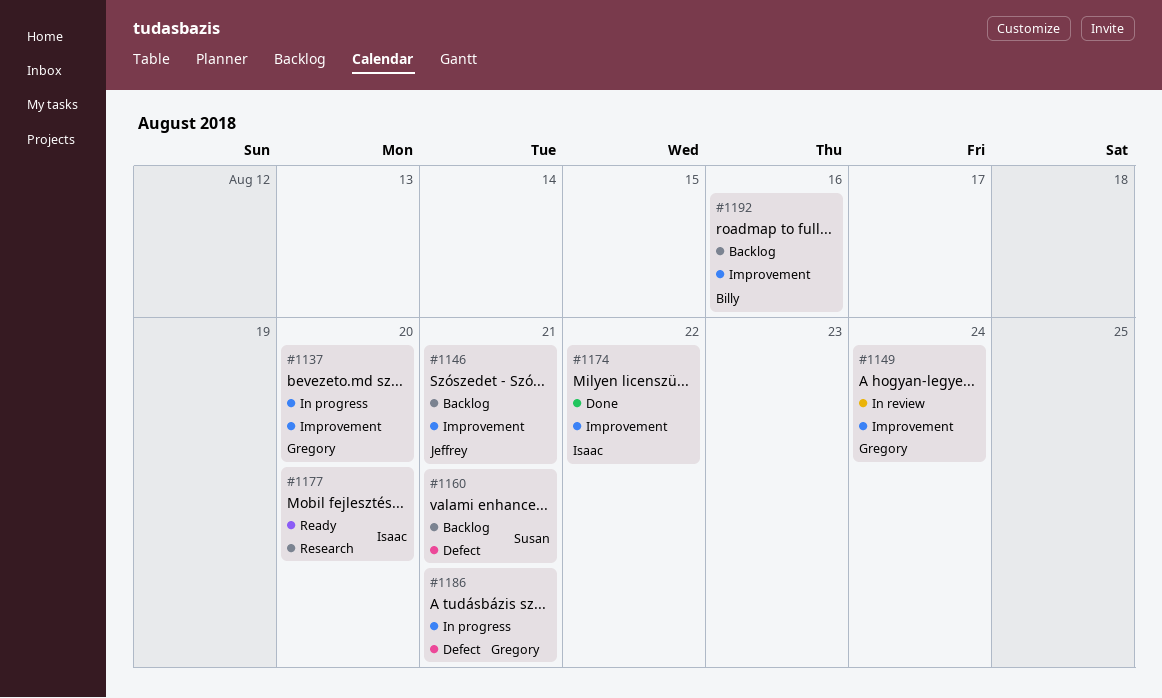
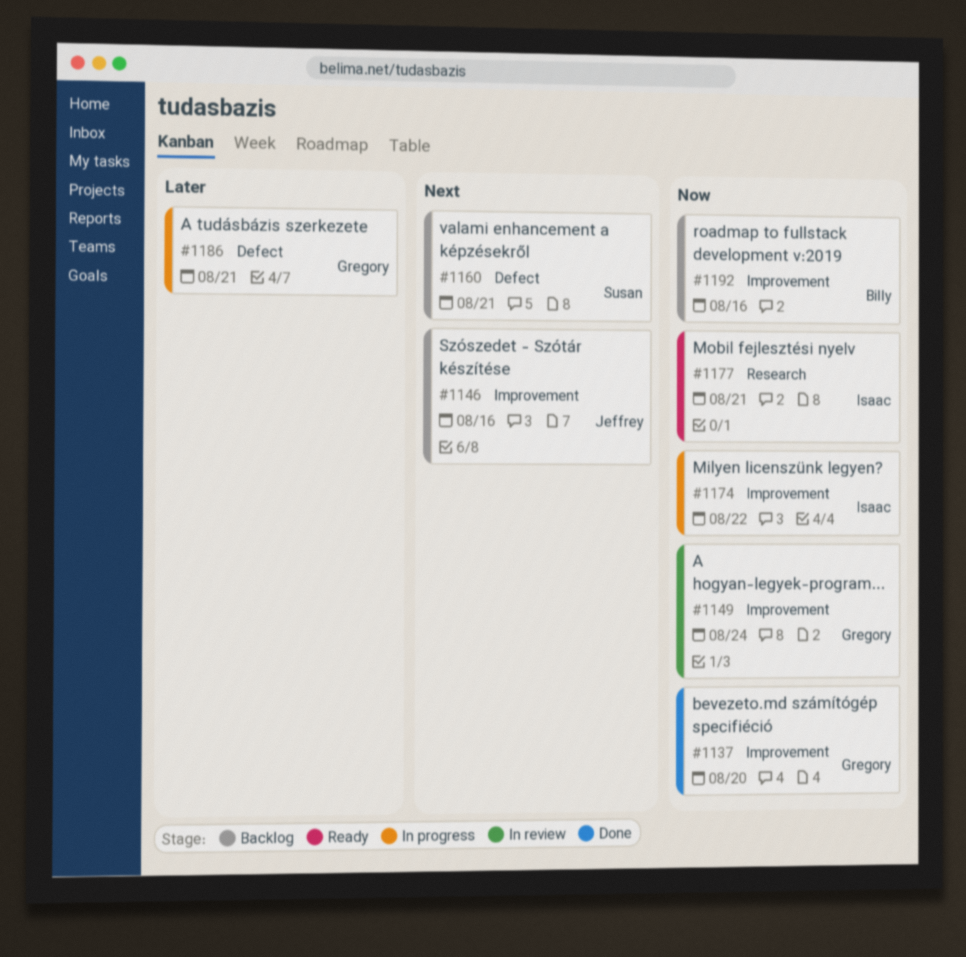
#1137, status: In progress -> Done
#1146, due: Aug 21 -> Aug 16
#1174, status: Done -> In progress
#1177, due: Aug 20 -> Aug 21

